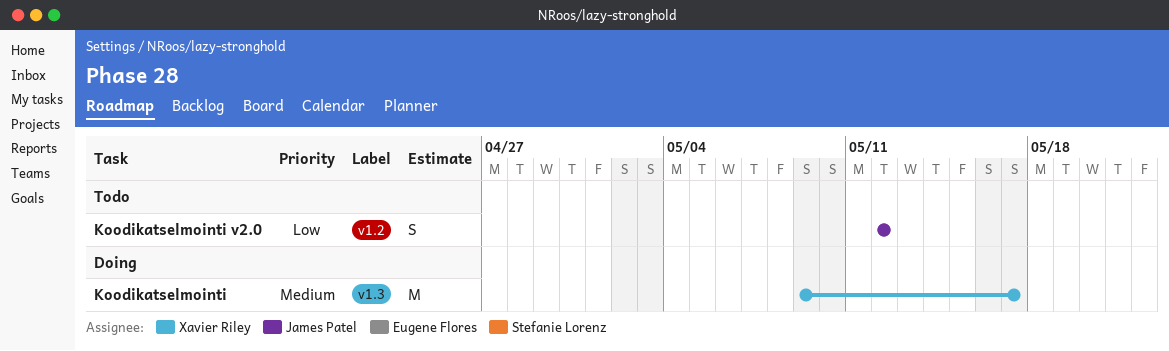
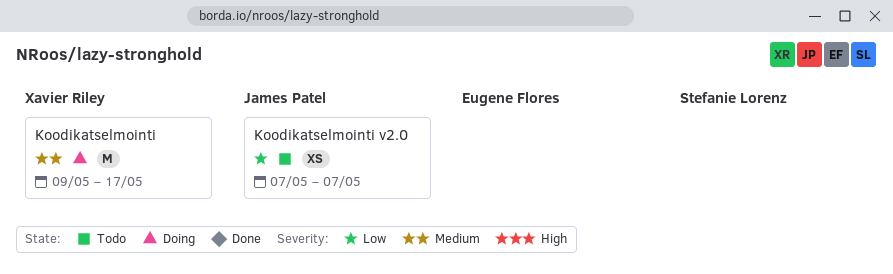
Koodikatselmointi v2.0, estimate: S -> XS
Koodikatselmointi v2.0, start: May 12 -> May 7
Koodikatselmointi v2.0, due: May 12 -> May 7

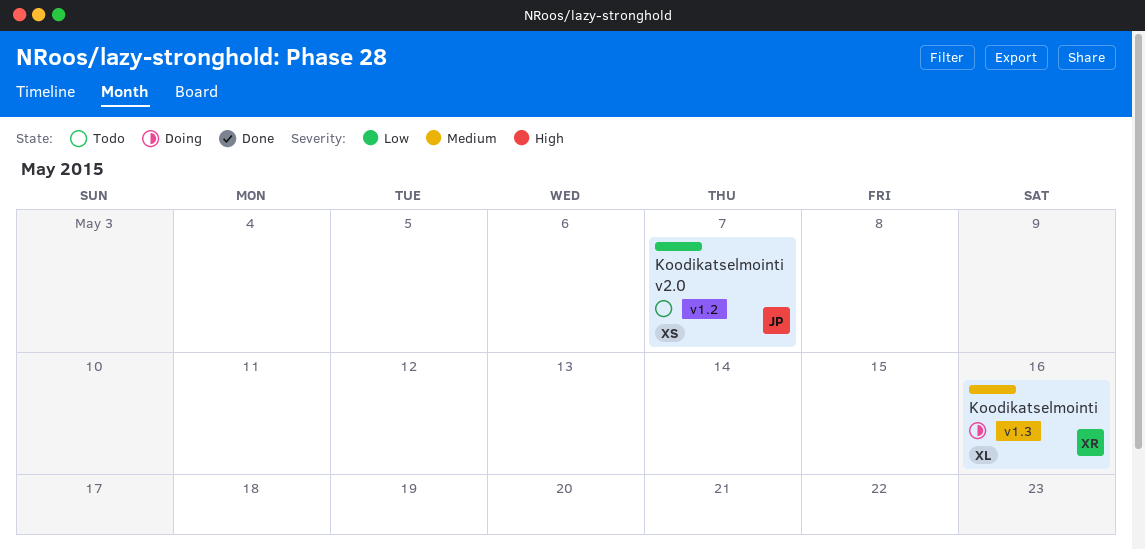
Koodikatselmointi, estimate: M -> XL
Koodikatselmointi, due: May 17 -> May 16

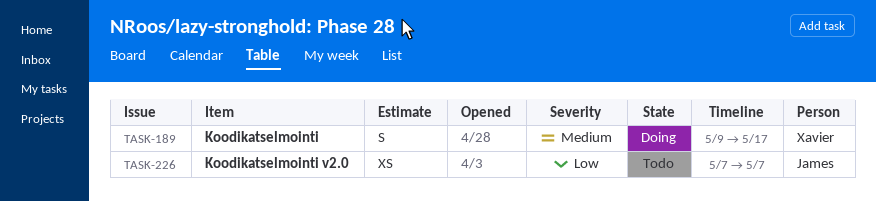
Koodikatselmointi, estimate: XL -> S
Koodikatselmointi, due: May 16 -> May 17

